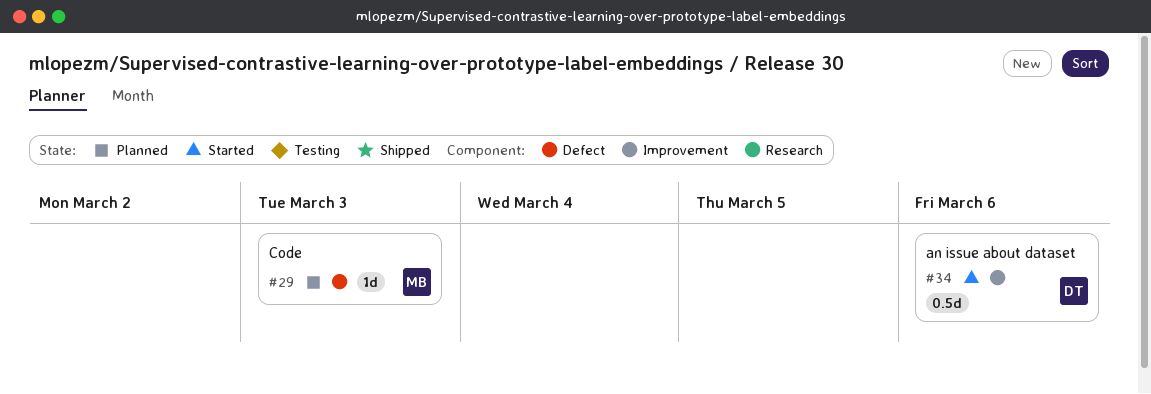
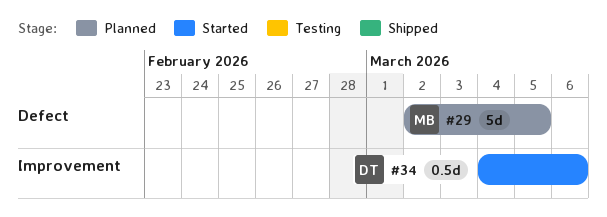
#29, estimate: 1d -> 5d
#29, due: Mar 3 -> Mar 5

